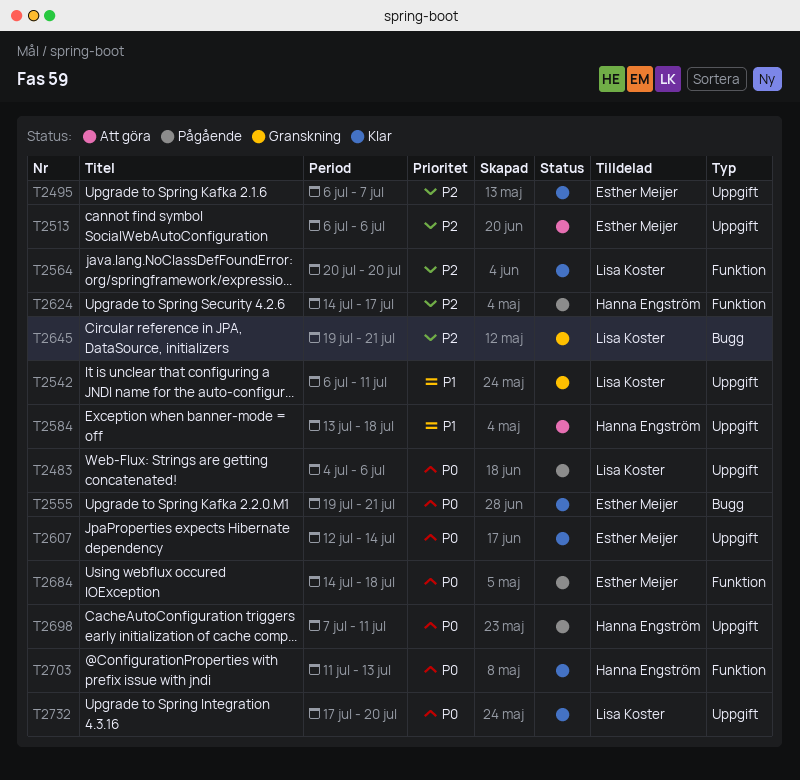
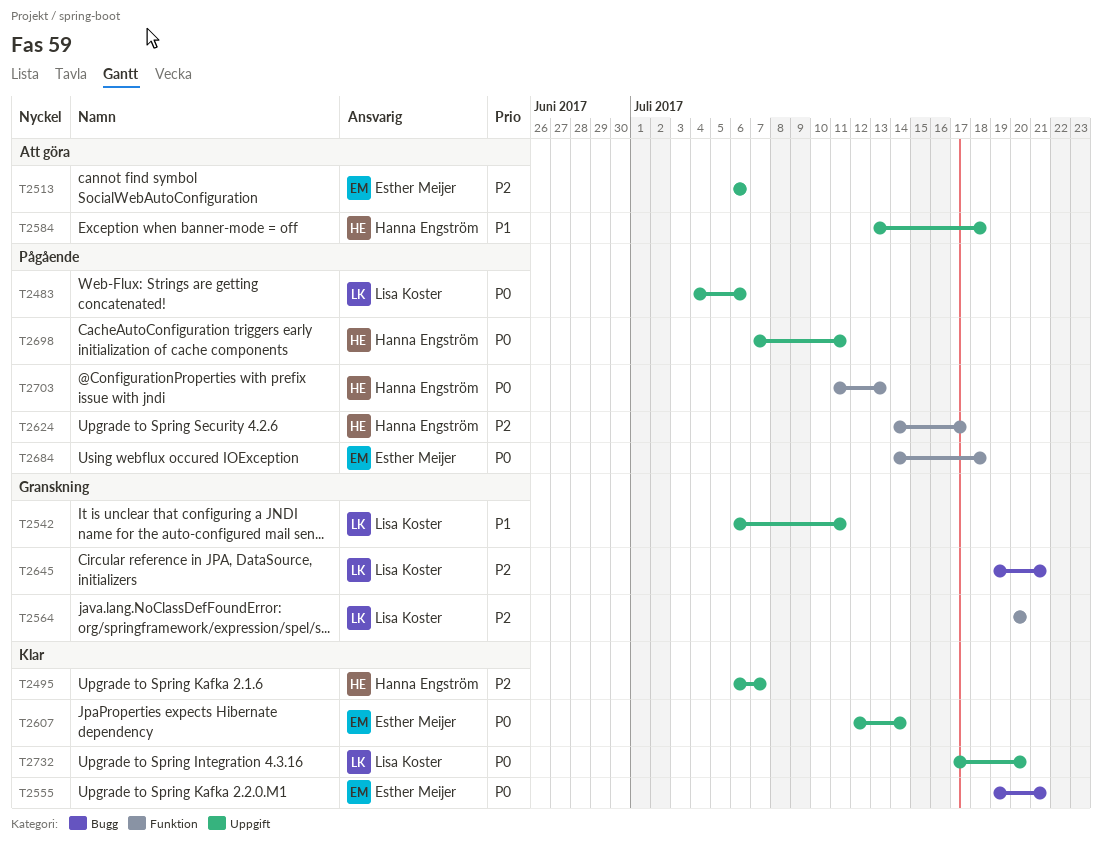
T2495, owner: Esther Meijer -> Hanna Engström
T2564, status: Klar -> Granskning
T2703, status: Klar -> Pågående

